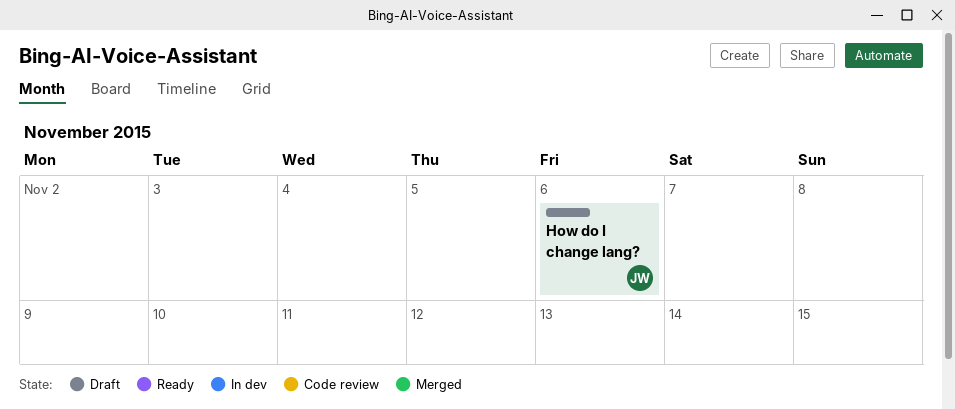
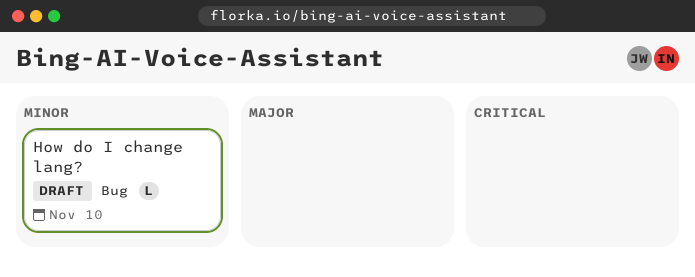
How do I change lang?, due: Nov 6 -> Nov 10

